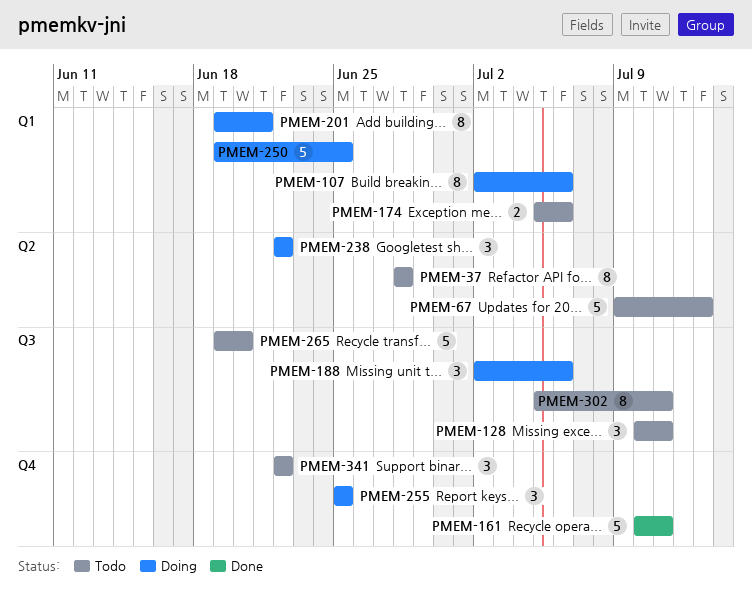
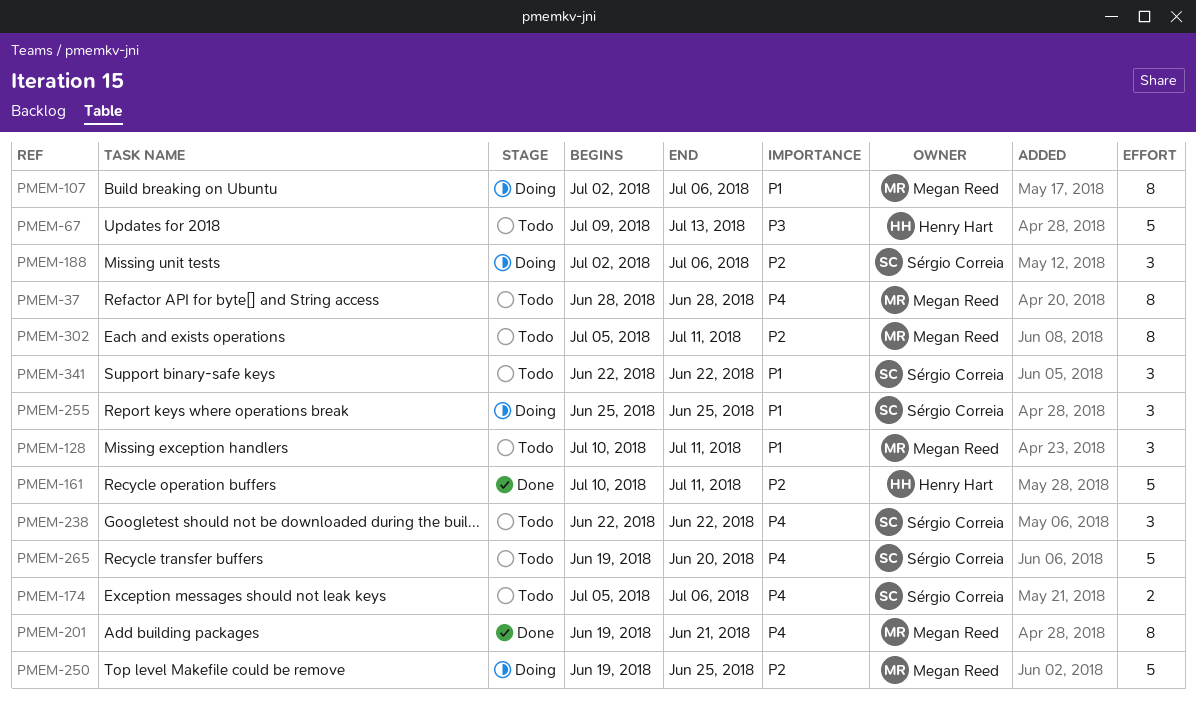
PMEM-201, status: Doing -> Done
PMEM-238, status: Doing -> Todo

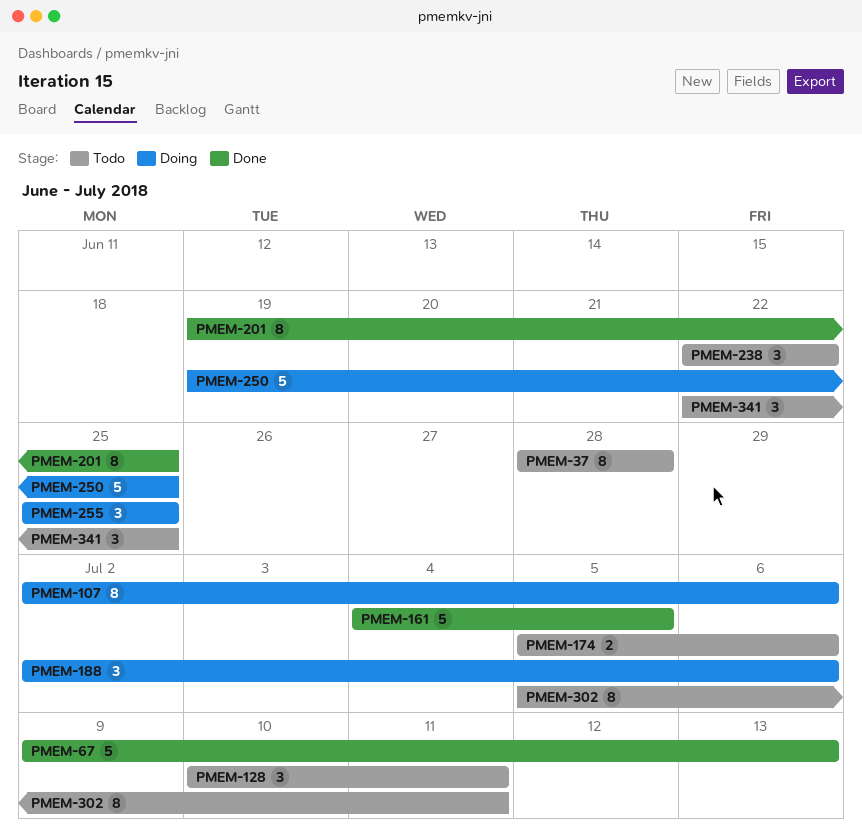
PMEM-67, status: Todo -> Done
PMEM-161, start: Jul 10 -> Jul 4
PMEM-161, due: Jul 11 -> Jul 5
PMEM-201, due: Jun 21 -> Jun 25
PMEM-265: present -> none
PMEM-341, due: Jun 22 -> Jun 25

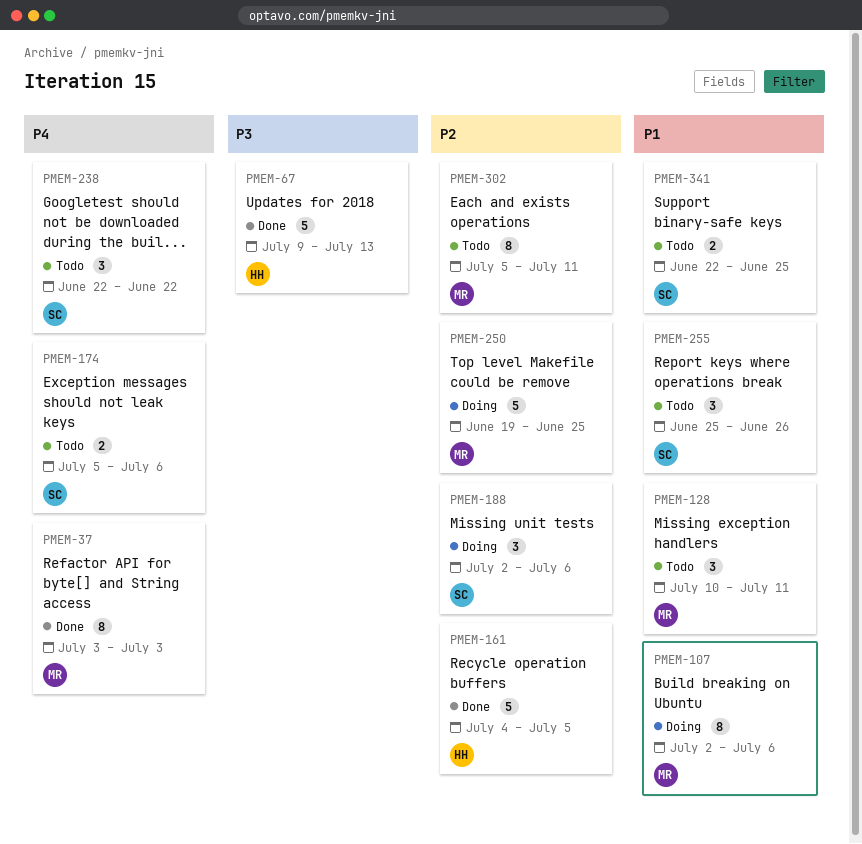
PMEM-37, status: Todo -> Done
PMEM-37, start: Jun 28 -> Jul 3
PMEM-37, due: Jun 28 -> Jul 3
PMEM-201: present -> none
PMEM-255, status: Doing -> Todo
PMEM-255, due: Jun 25 -> Jun 26
PMEM-341, estimate: 3 -> 2

